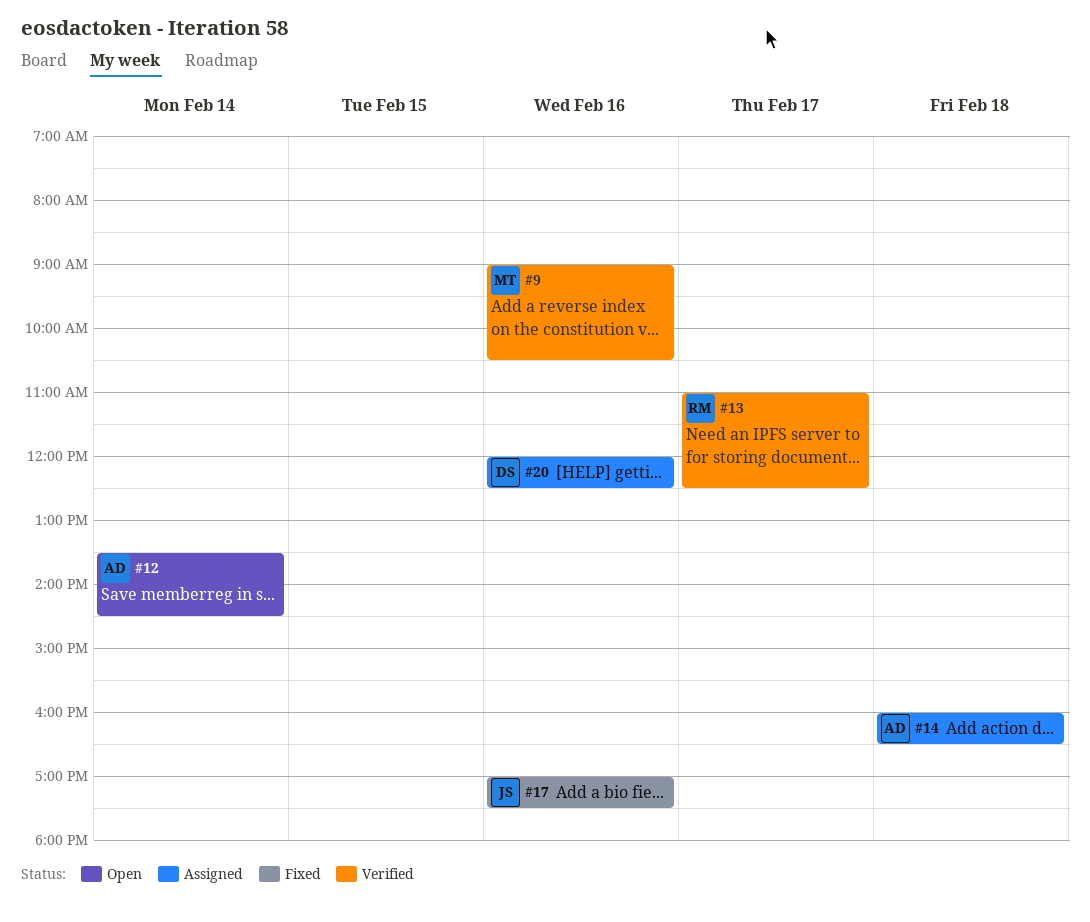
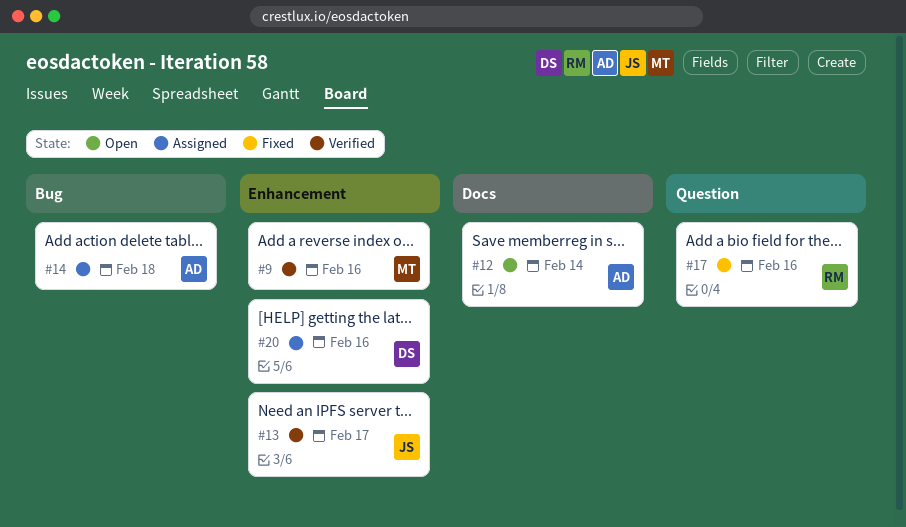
#13, owner: RM -> JS
#17, owner: JS -> RM

